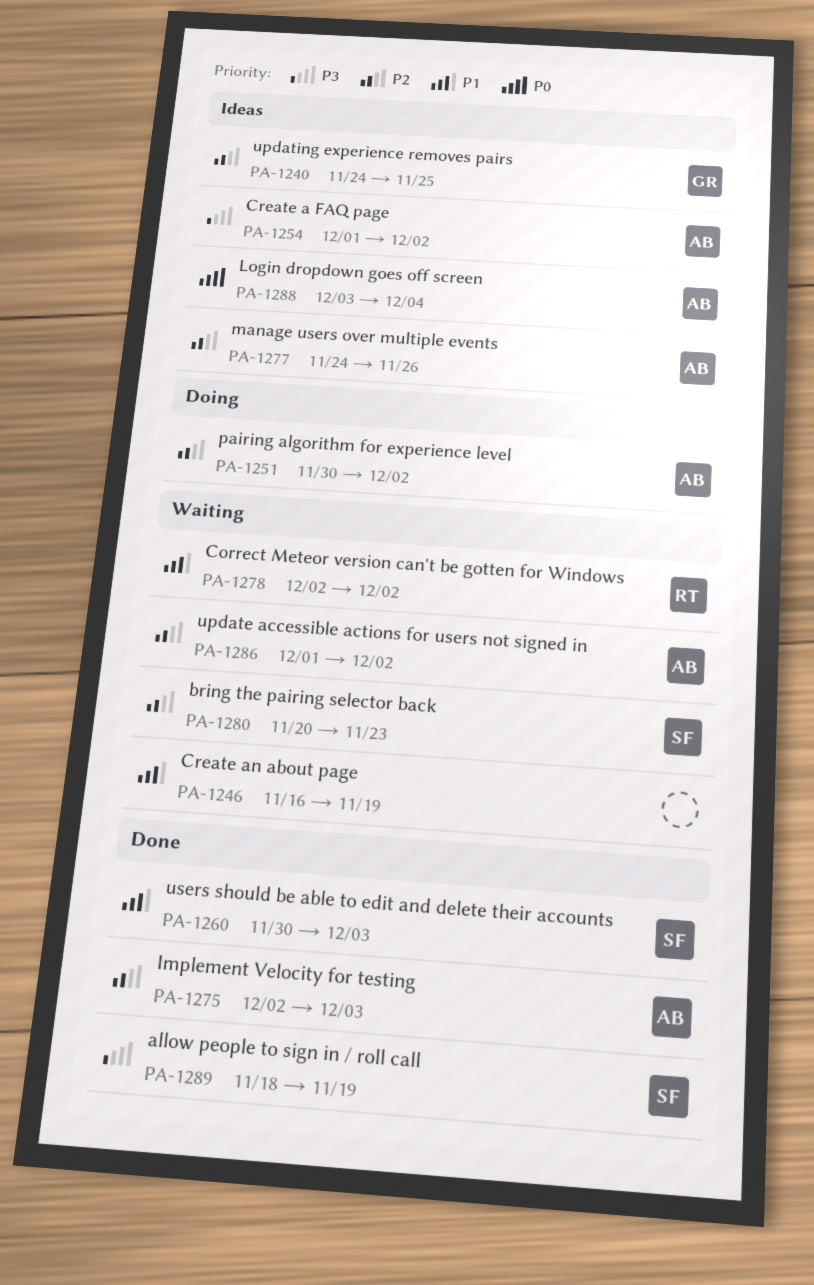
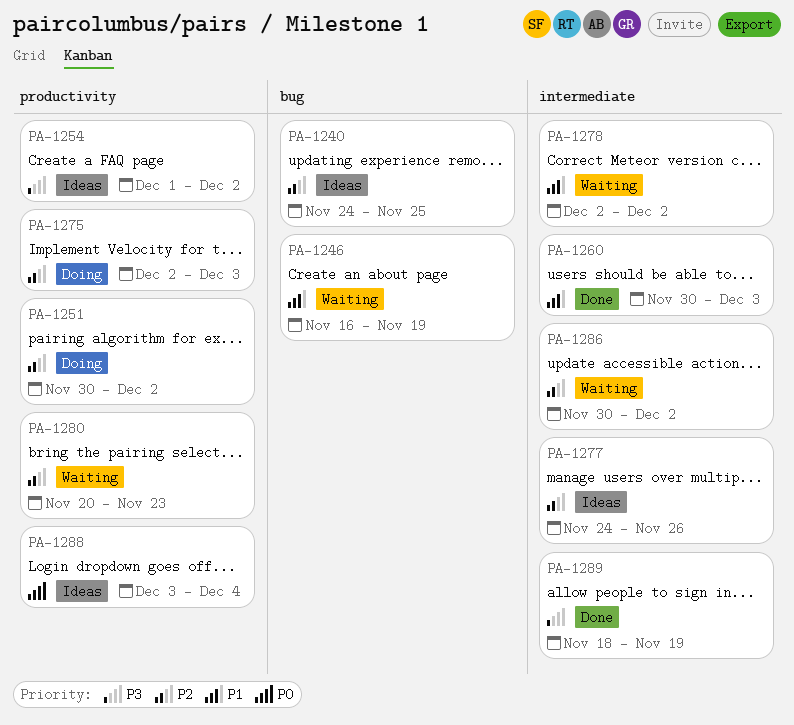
PA-1275, status: Done -> Doing
PA-1286, start: Dec 1 -> Nov 30

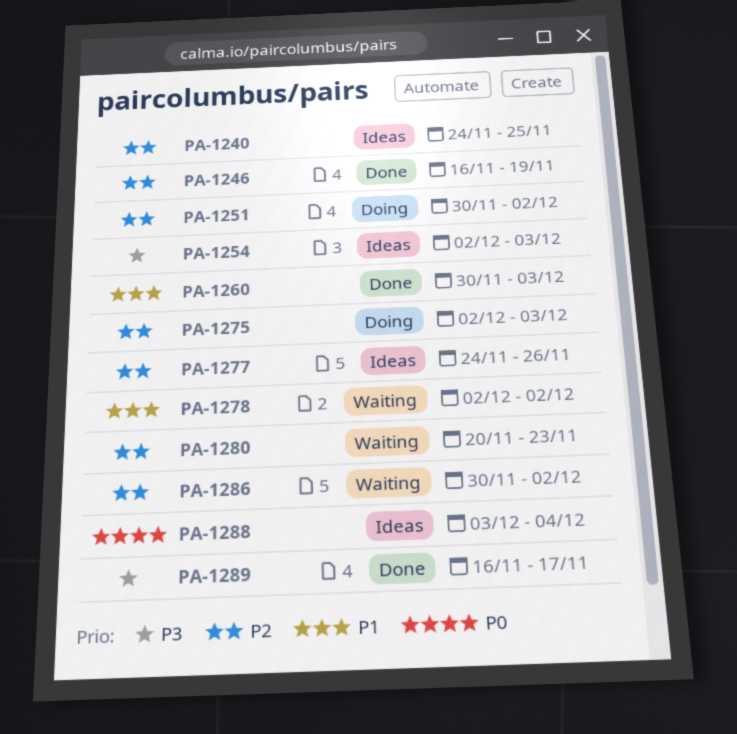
PA-1246, status: Waiting -> Done
PA-1246, priority: P1 -> P2
PA-1254, start: Dec 1 -> Dec 2
PA-1254, due: Dec 2 -> Dec 3
PA-1289, start: Nov 18 -> Nov 16
PA-1289, due: Nov 19 -> Nov 17

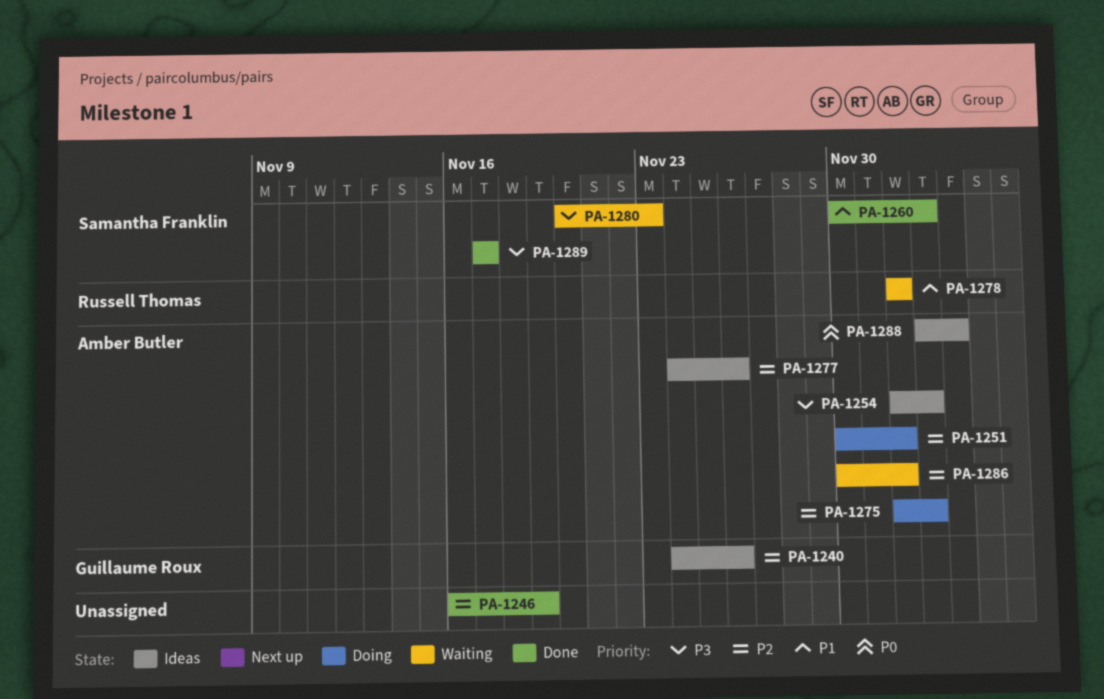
PA-1240, due: Nov 25 -> Nov 26
PA-1280, priority: P2 -> P3
PA-1289, start: Nov 16 -> Nov 17

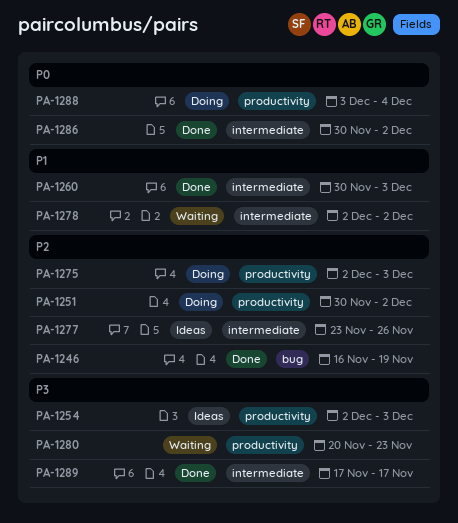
PA-1240: present -> none
PA-1277, start: Nov 24 -> Nov 23
PA-1286, status: Waiting -> Done
PA-1286, priority: P2 -> P0
PA-1288, status: Ideas -> Doing

